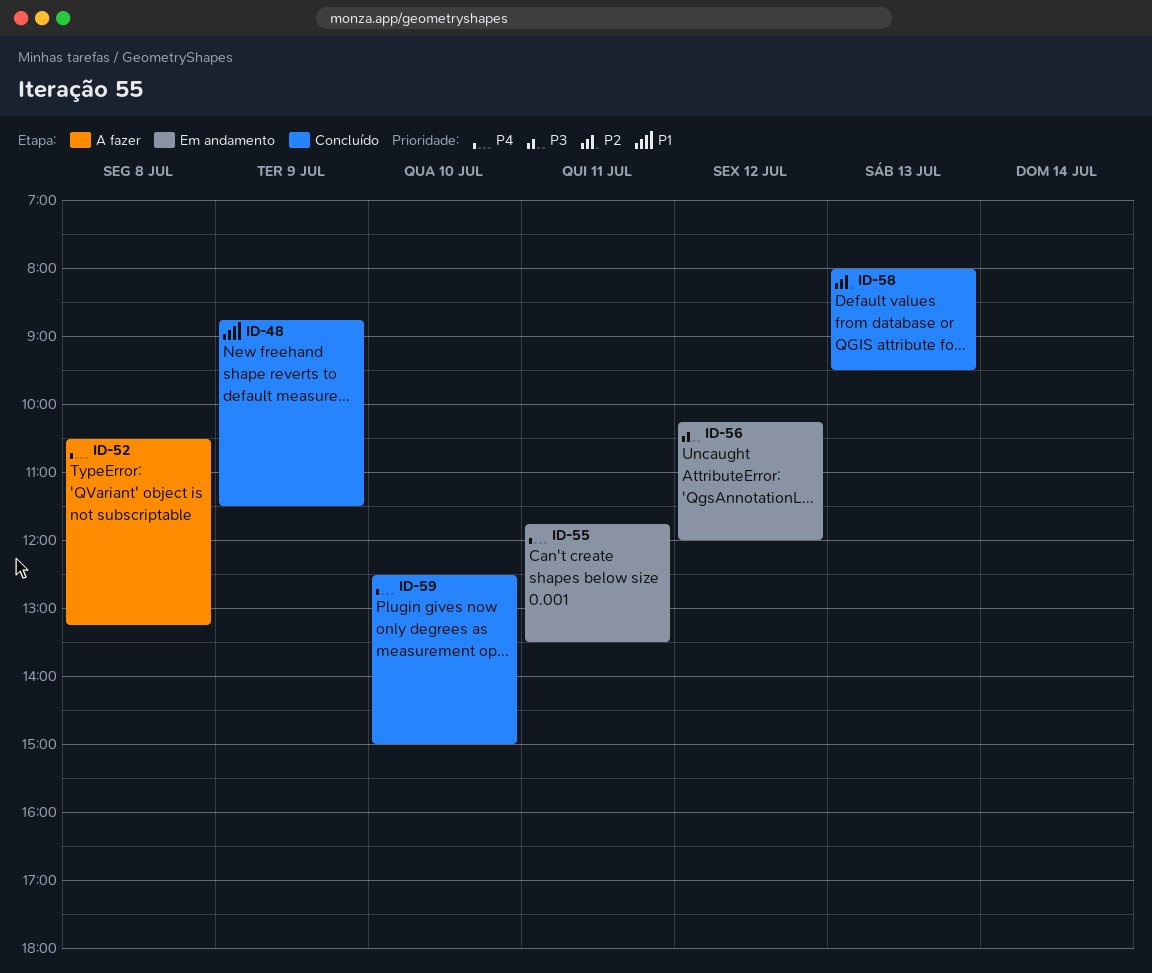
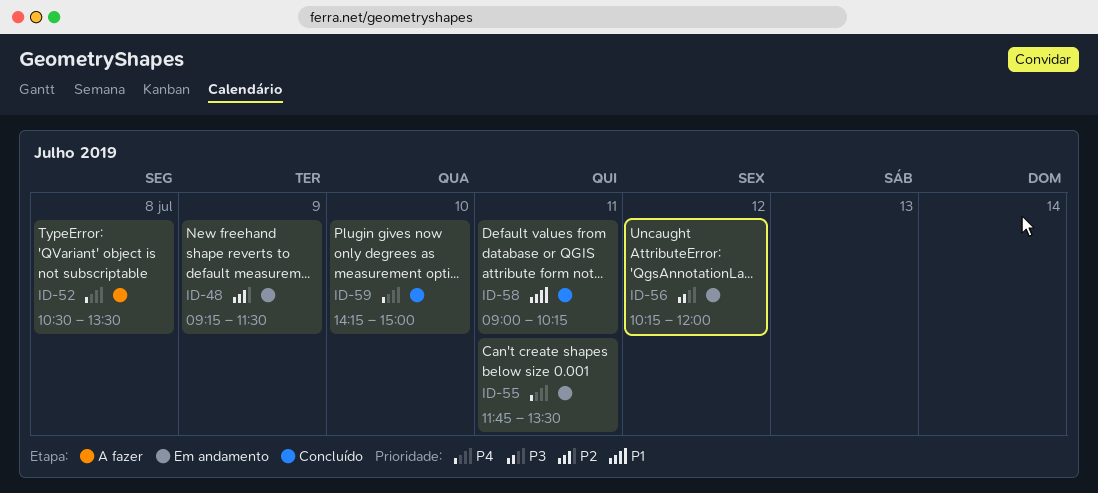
ID-48, status: Concluído -> Em andamento
ID-48, priority: P1 -> P2
ID-48, begins: 08:45 -> 09:15
ID-52, ends: 13:15 -> 13:30
ID-58, priority: P2 -> P1
ID-58, day: Jul 13 -> Jul 11
ID-58, begins: 08:00 -> 09:00
ID-58, ends: 09:30 -> 10:15
ID-59, begins: 12:30 -> 14:15

